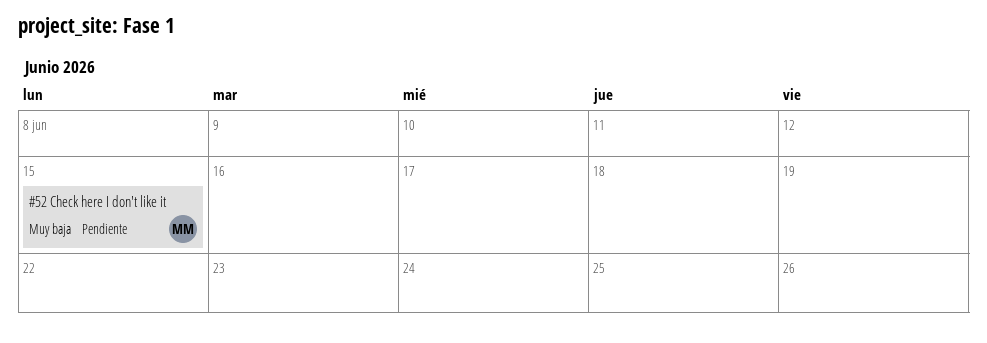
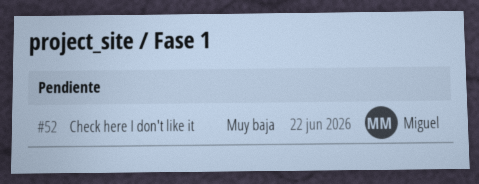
#52, due: Jun 15 -> Jun 22

